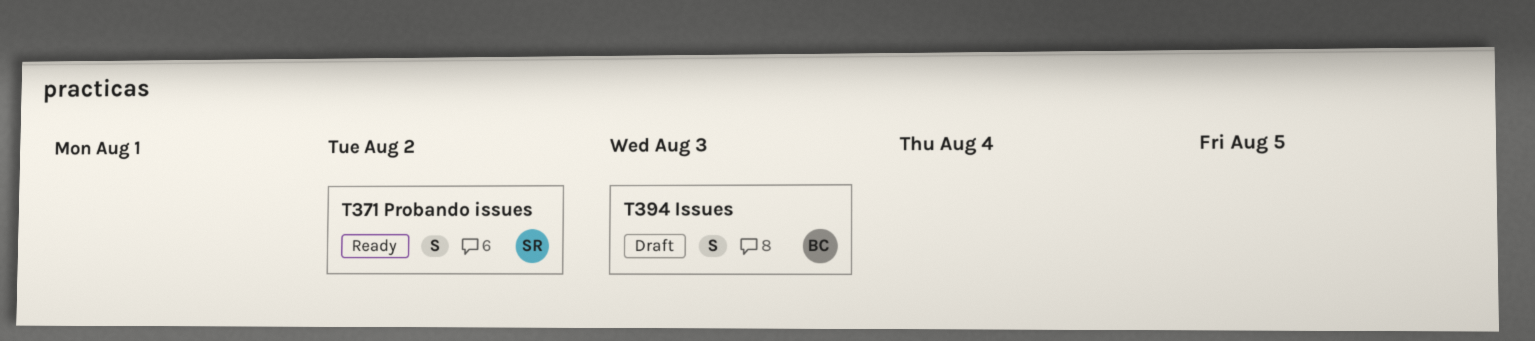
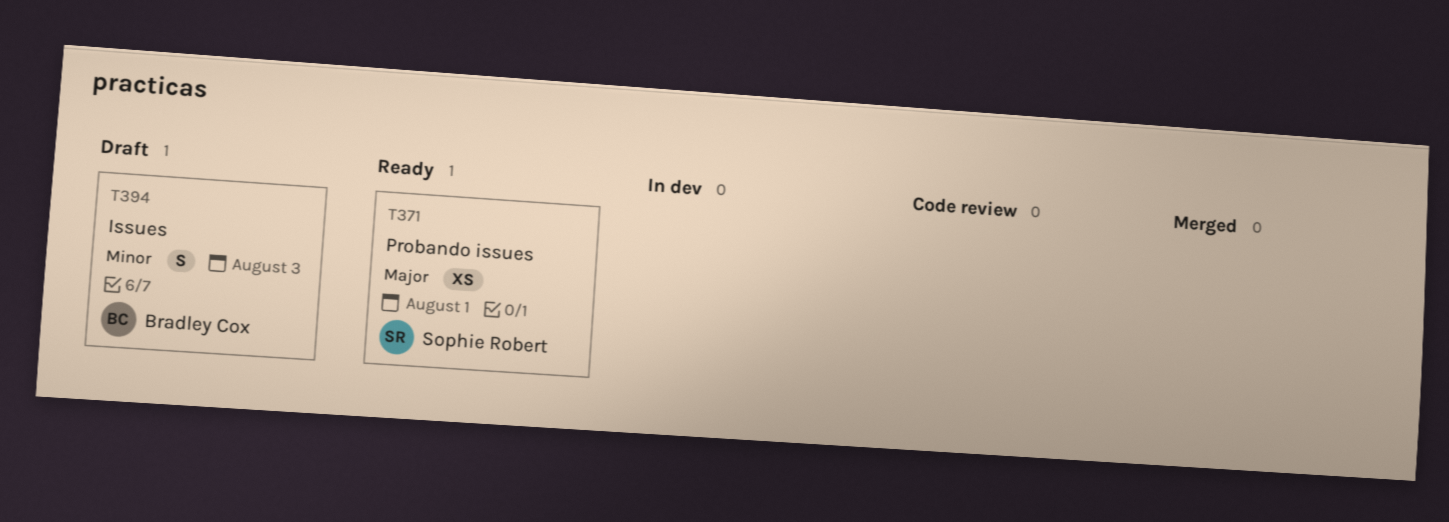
T371, estimate: S -> XS
T371, due: Aug 2 -> Aug 1

